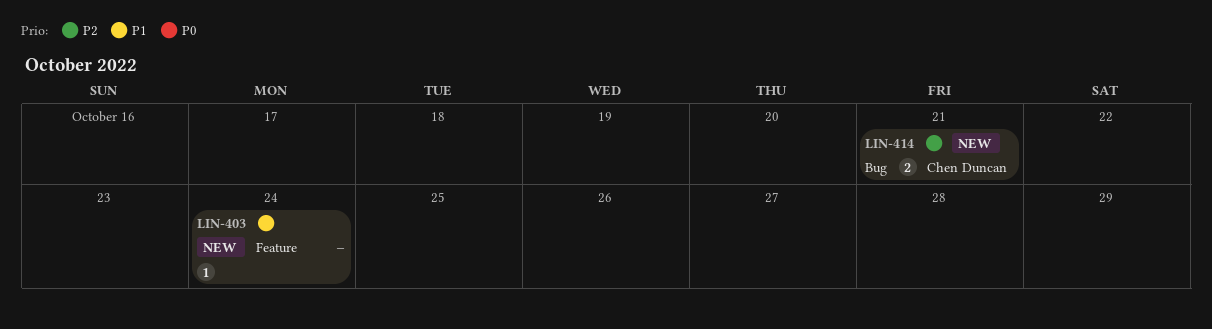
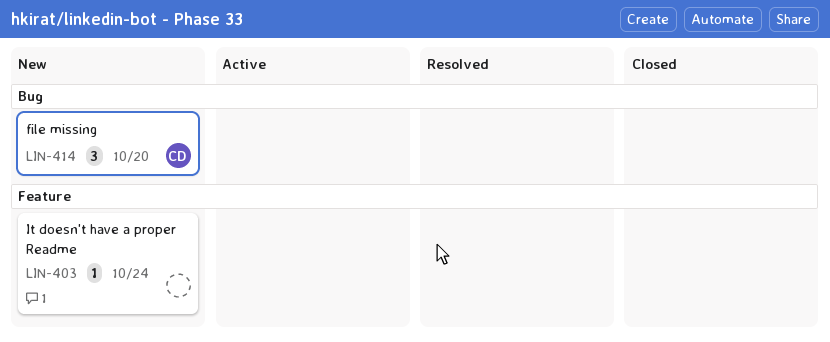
LIN-414, estimate: 2 -> 3
LIN-414, due: Oct 21 -> Oct 20

